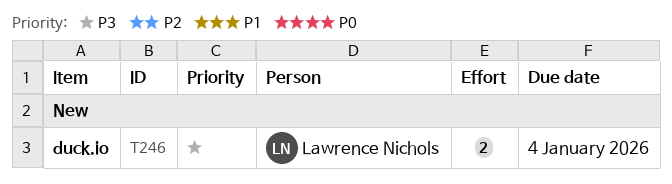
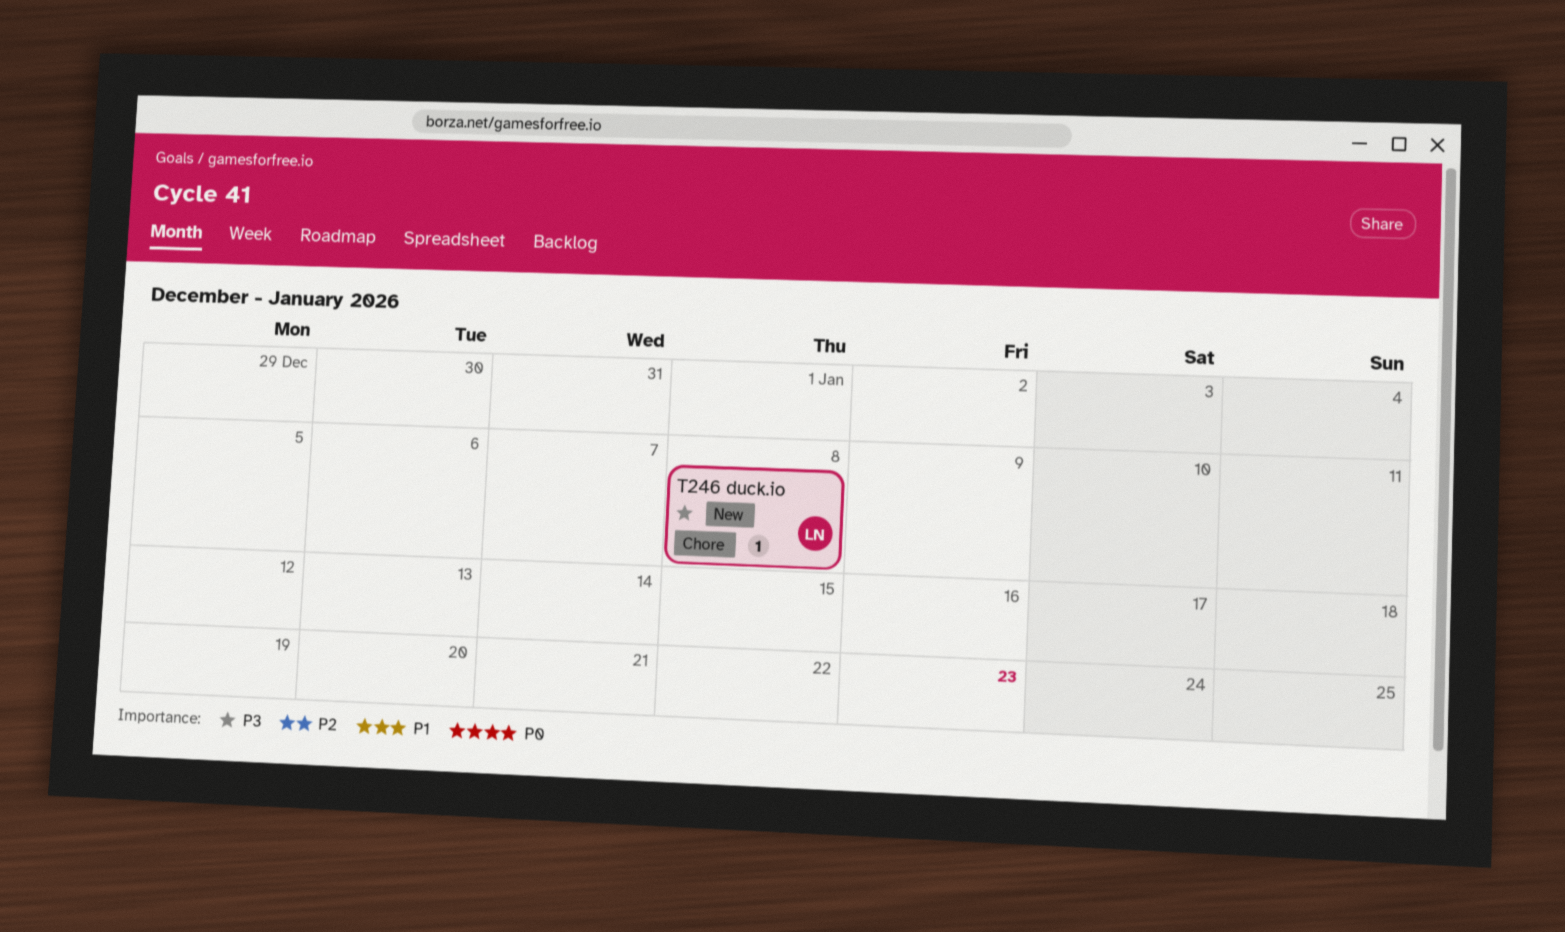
T246, estimate: 2 -> 1
T246, due: Jan 4 -> Jan 8

